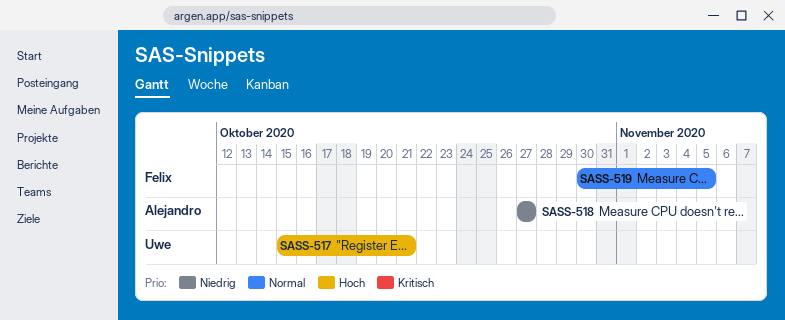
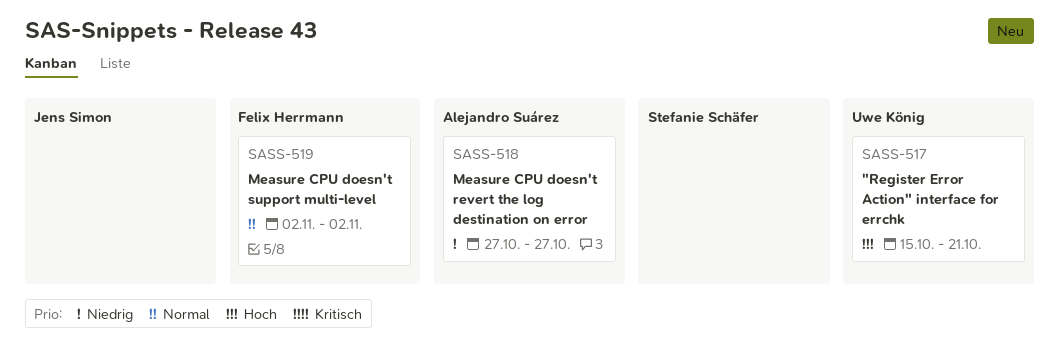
SASS-519, start: Oct 30 -> Nov 2
SASS-519, due: Nov 5 -> Nov 2

